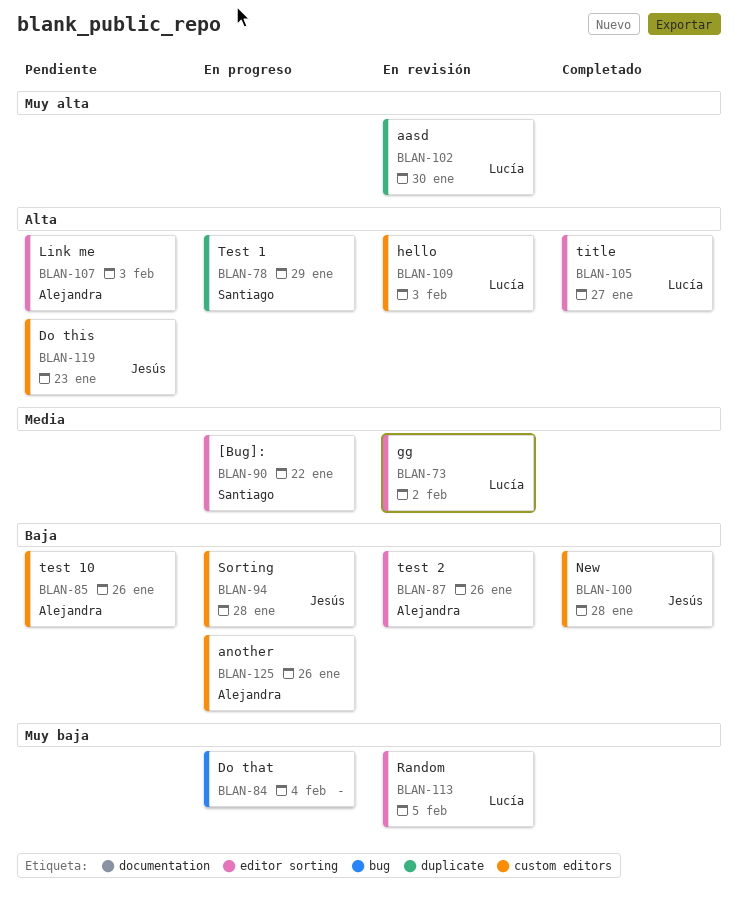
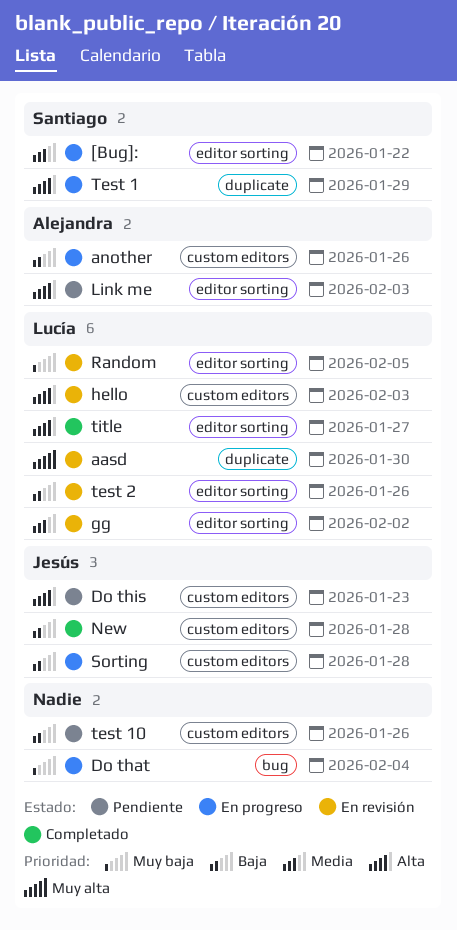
test 10, owner: Alejandra -> none
test 2, owner: Alejandra -> Lucía

